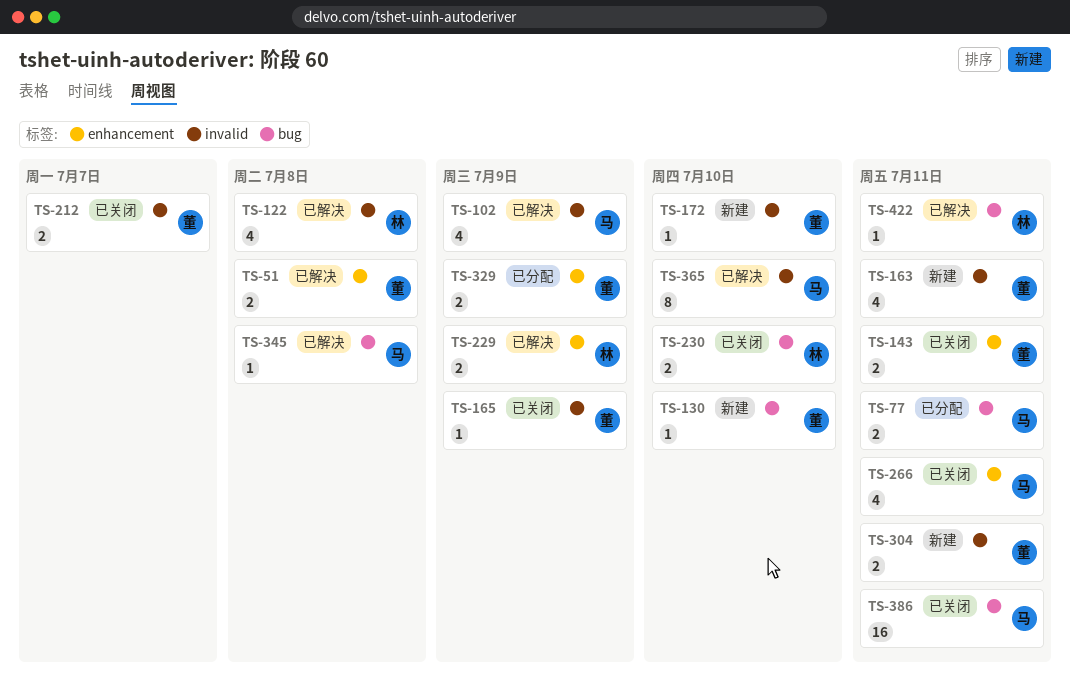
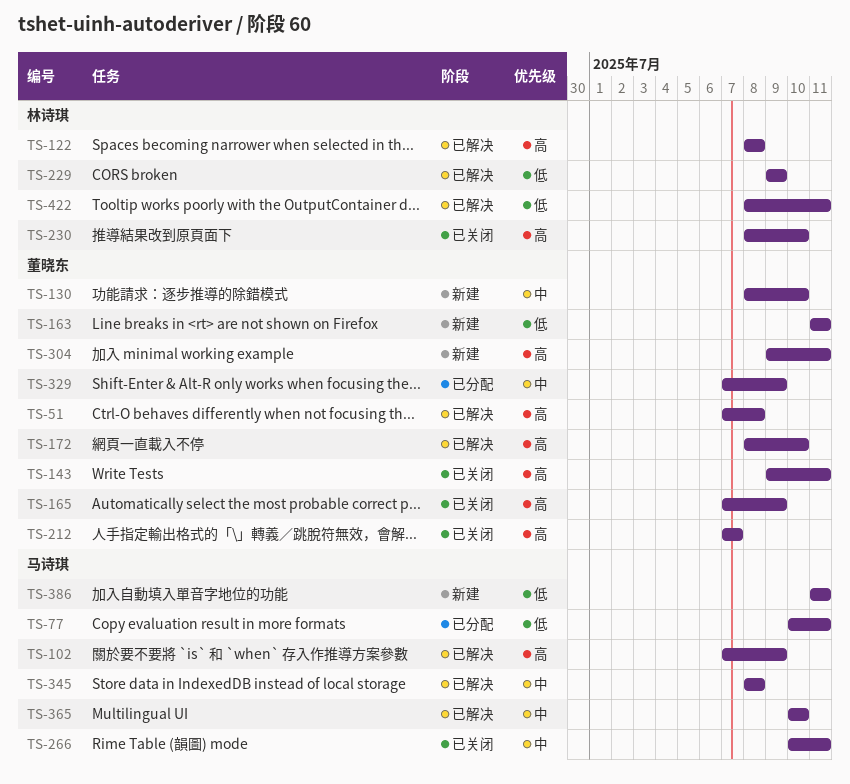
TS-172, status: 新建 -> 已解决
TS-386, status: 已关闭 -> 新建

